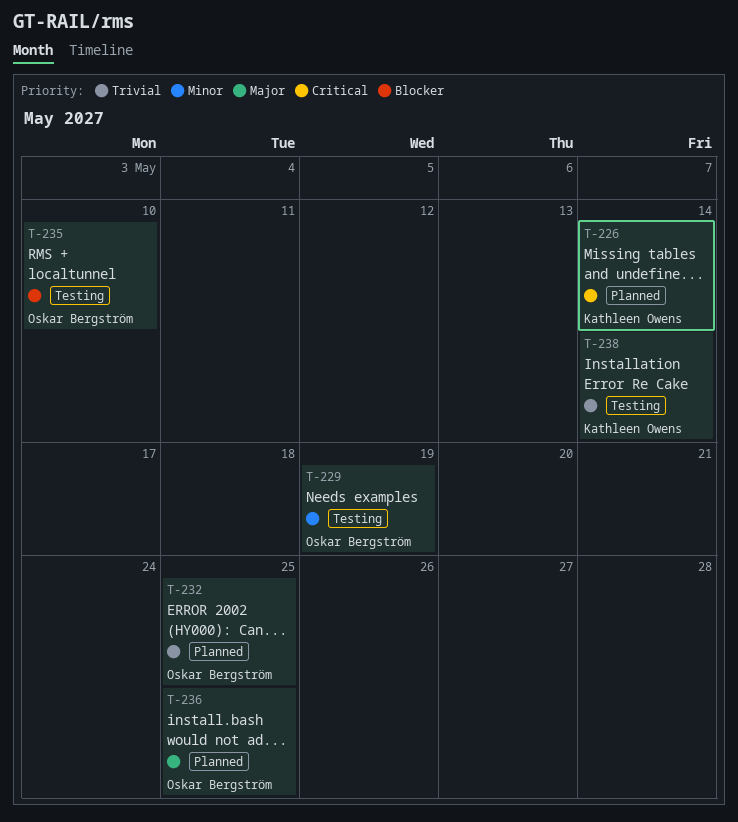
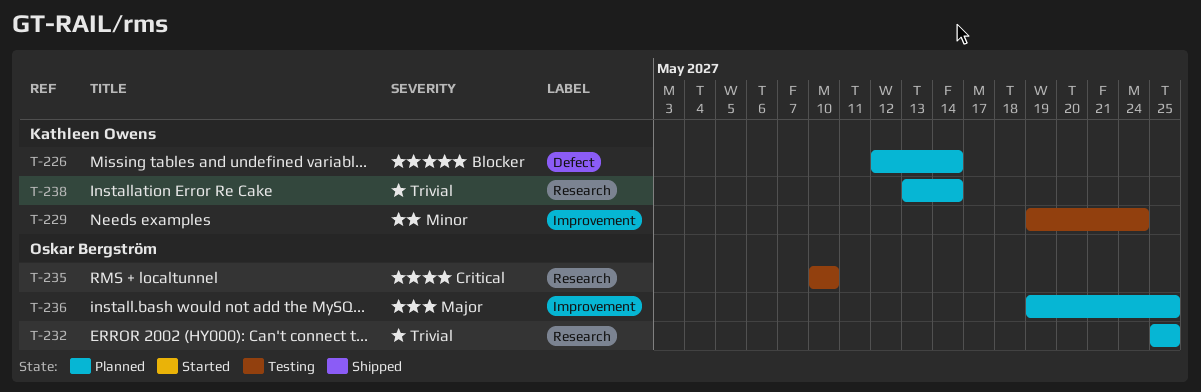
T-226, priority: Critical -> Blocker
T-229, owner: Oskar Bergström -> Kathleen Owens
T-229, due: May 19 -> May 24
T-235, priority: Blocker -> Critical
T-238, status: Testing -> Planned

